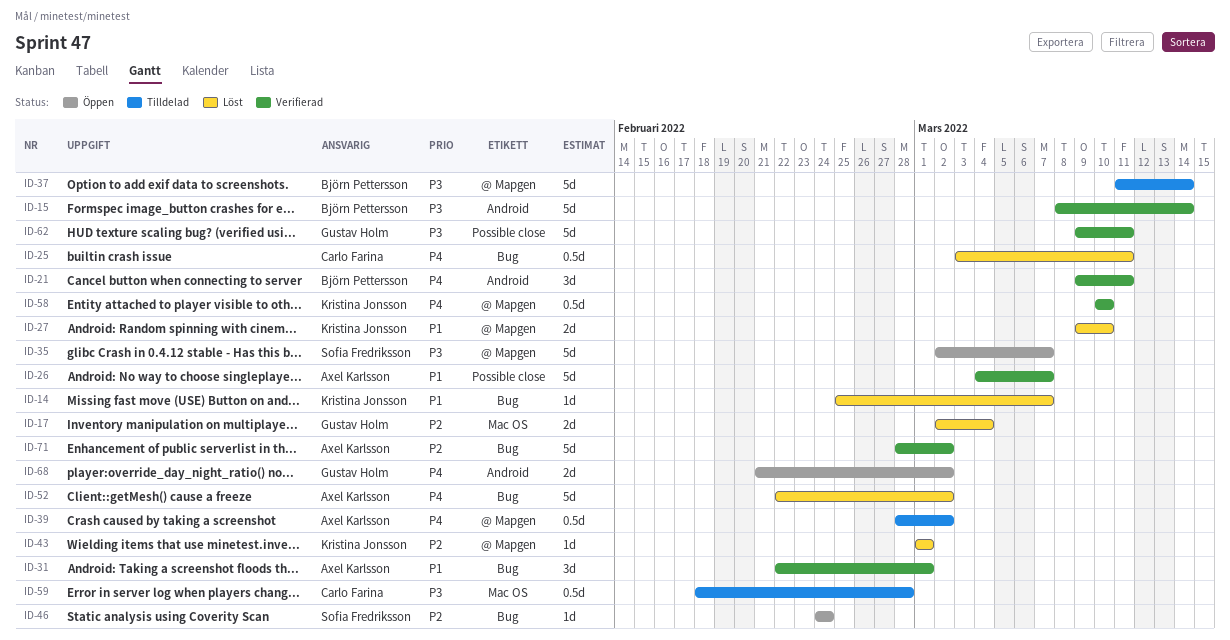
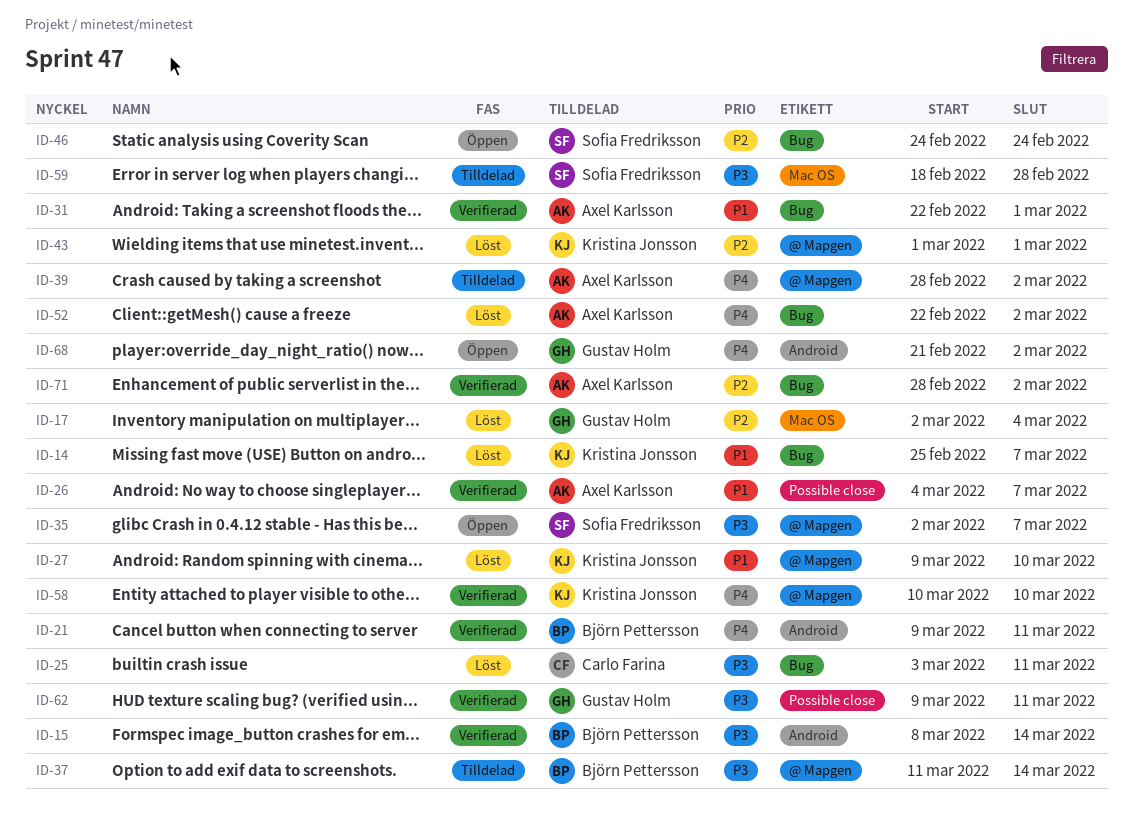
ID-25, priority: P4 -> P3
ID-59, owner: Carlo Farina -> Sofia Fredriksson

